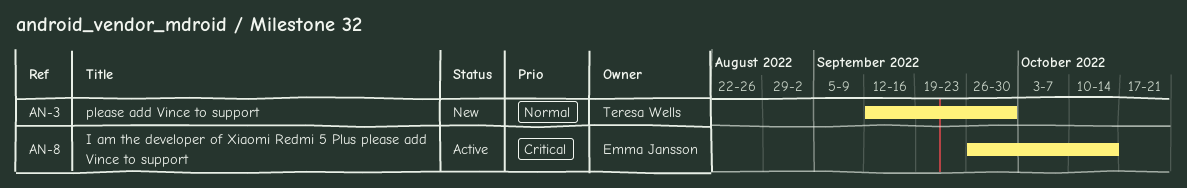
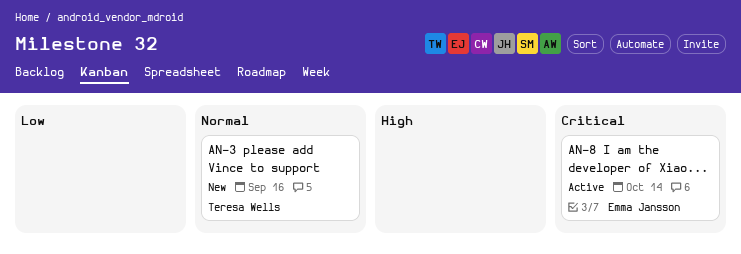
AN-3, due: Sep 30 -> Sep 16

